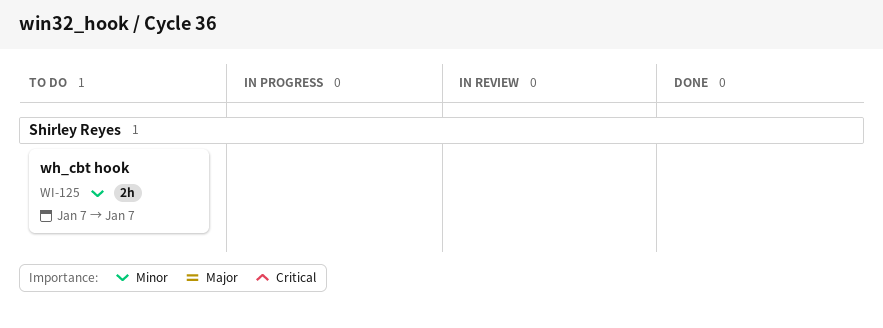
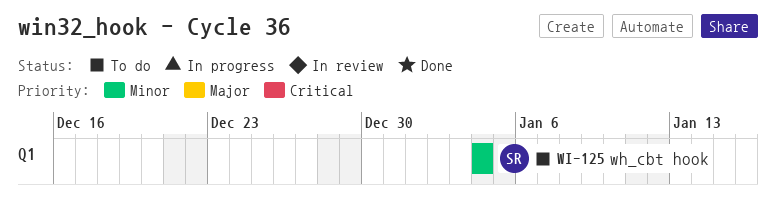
WI-125, start: Jan 7 -> Jan 4
WI-125, due: Jan 7 -> Jan 4

